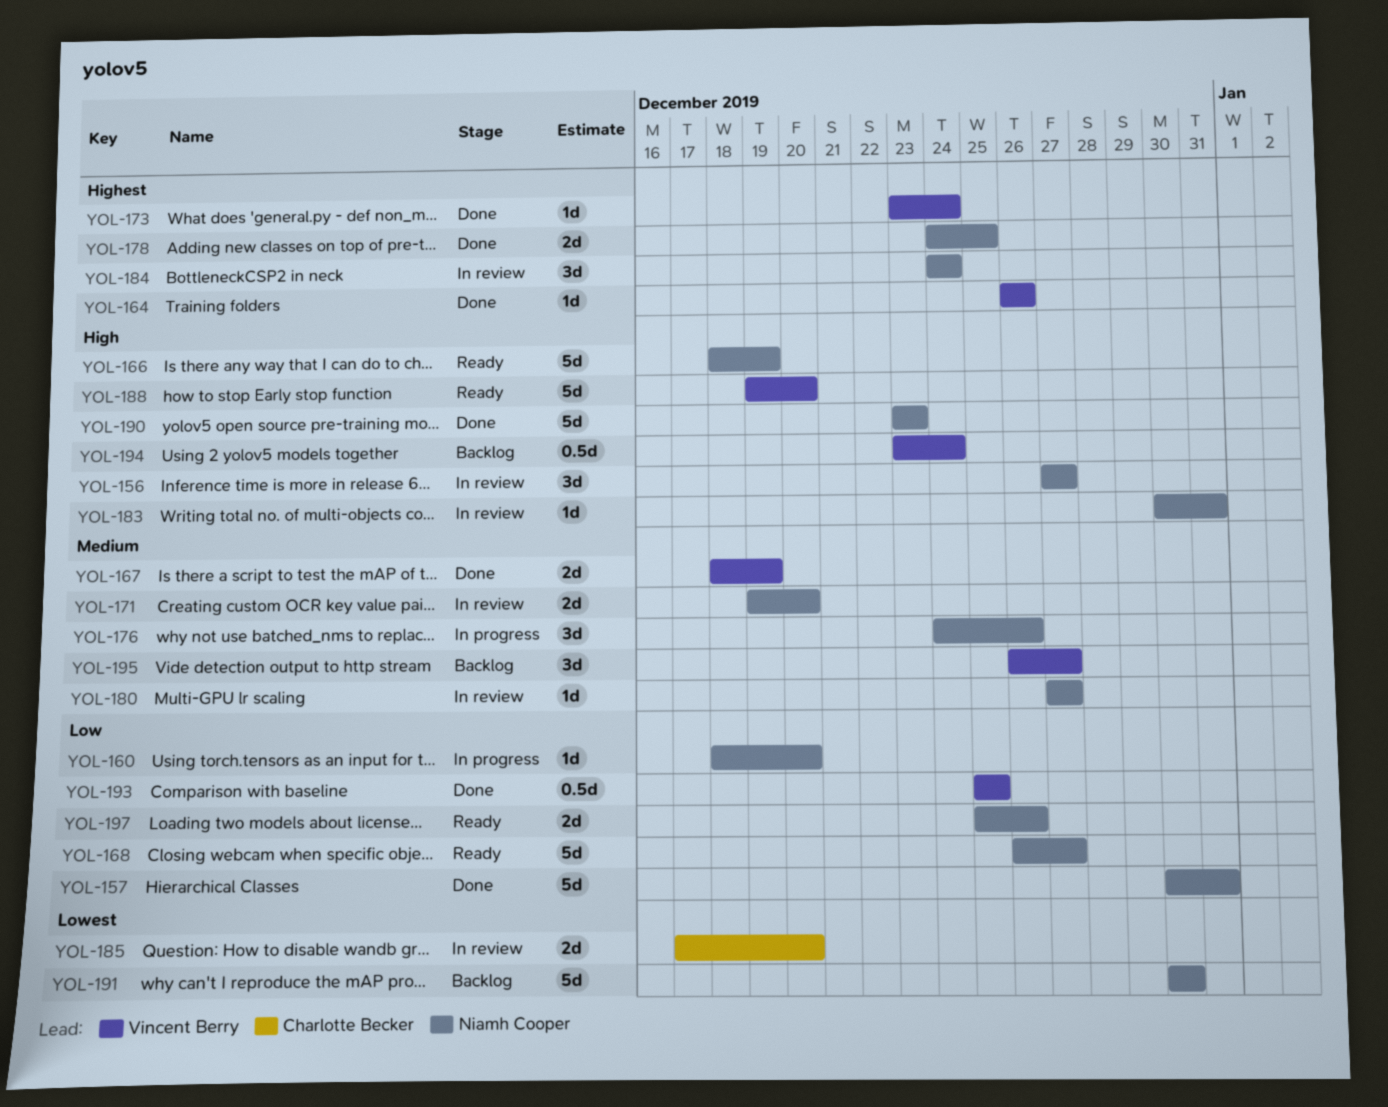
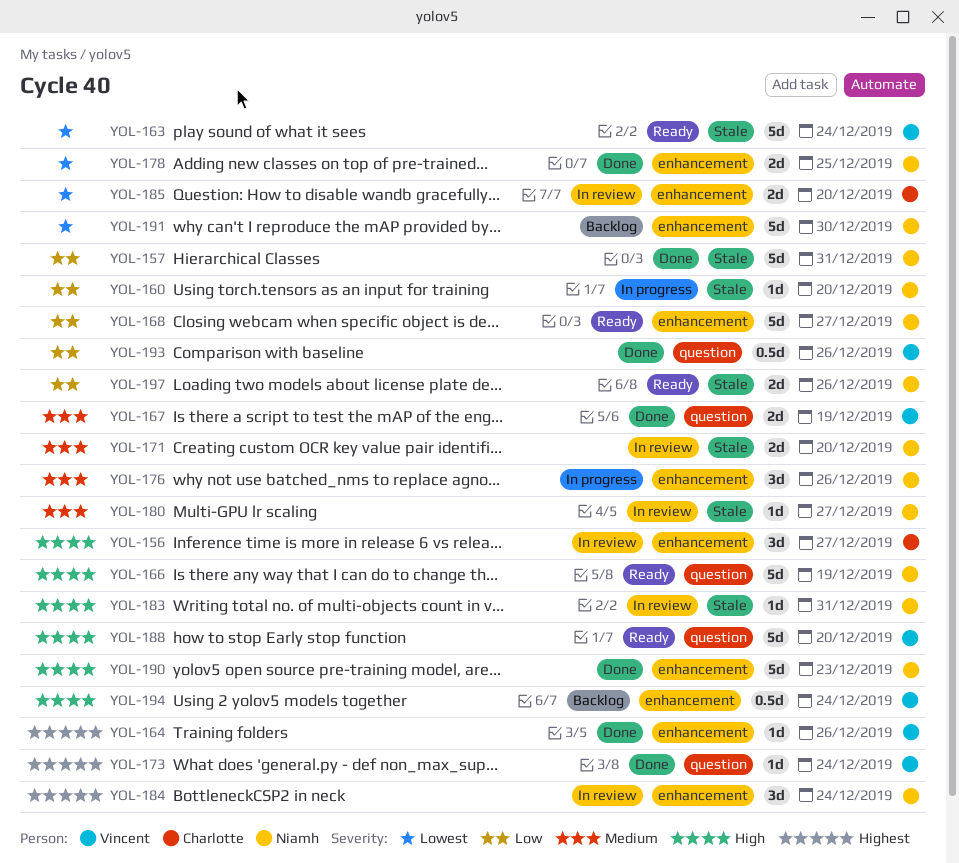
YOL-156, owner: Niamh Cooper -> Charlotte Becker
YOL-163: none -> present
YOL-178, priority: Highest -> Lowest
YOL-193, due: Dec 25 -> Dec 26
YOL-195: present -> none

